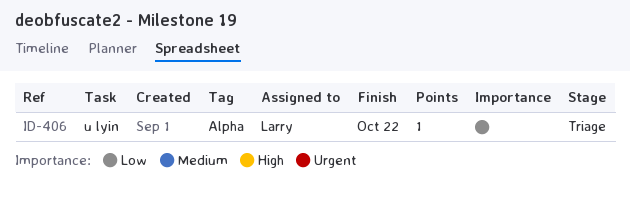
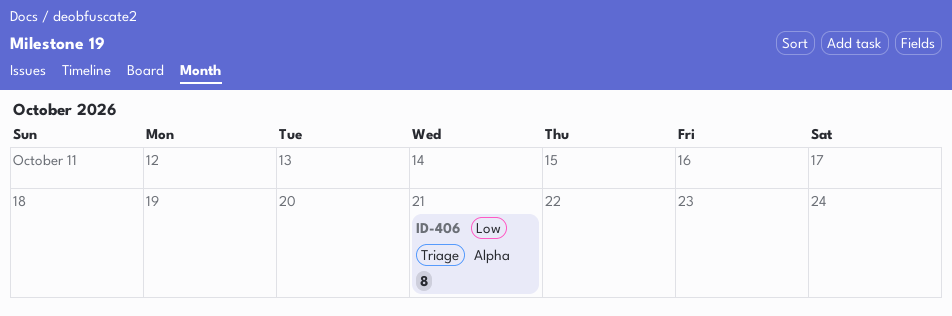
ID-406, estimate: 1 -> 8
ID-406, due: Oct 22 -> Oct 21

